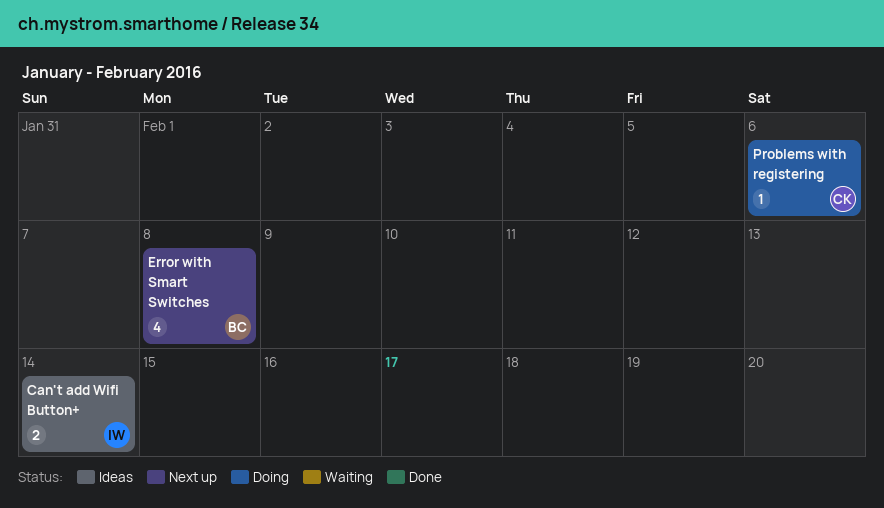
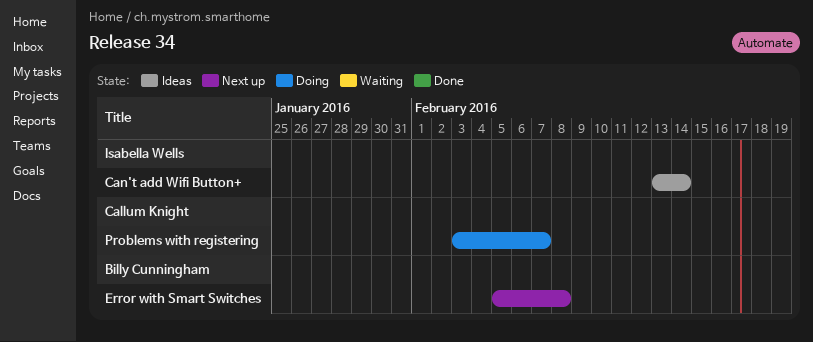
Problems with registering, due: Feb 6 -> Feb 7

